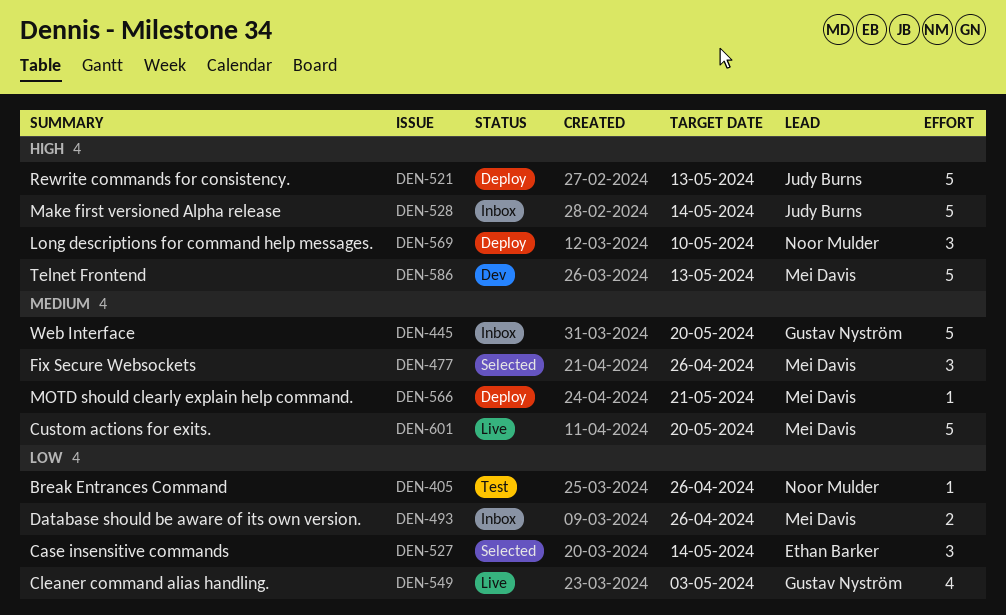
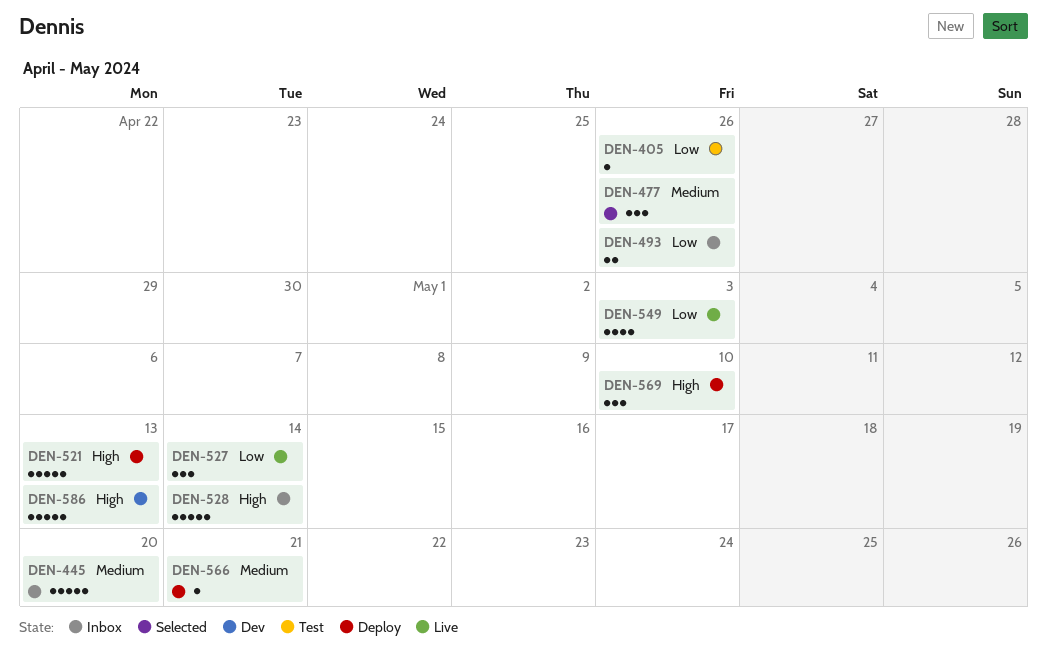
DEN-527, status: Selected -> Live
DEN-601: present -> none

